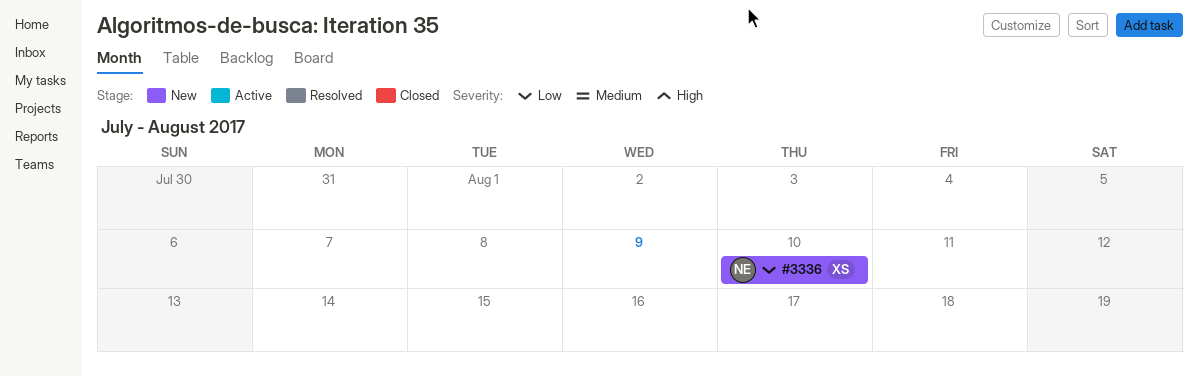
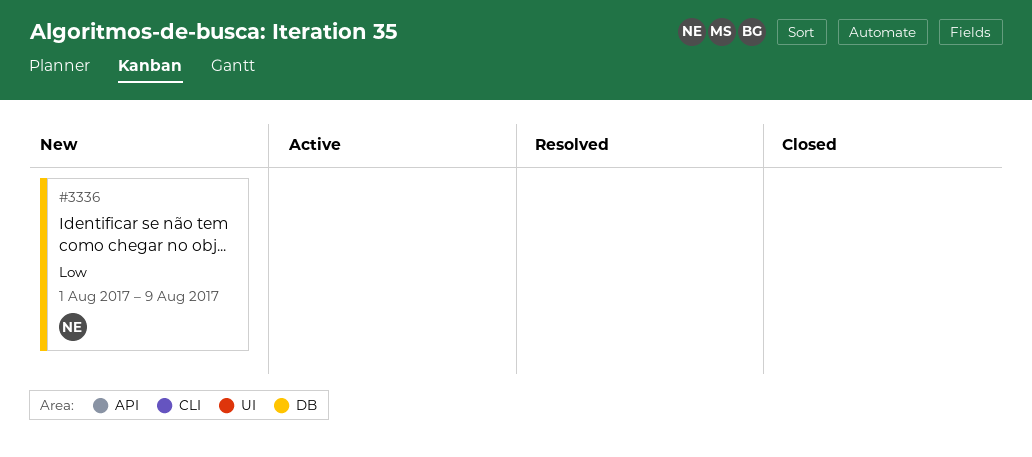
#3336, start: Aug 10 -> Aug 1
#3336, due: Aug 10 -> Aug 9

